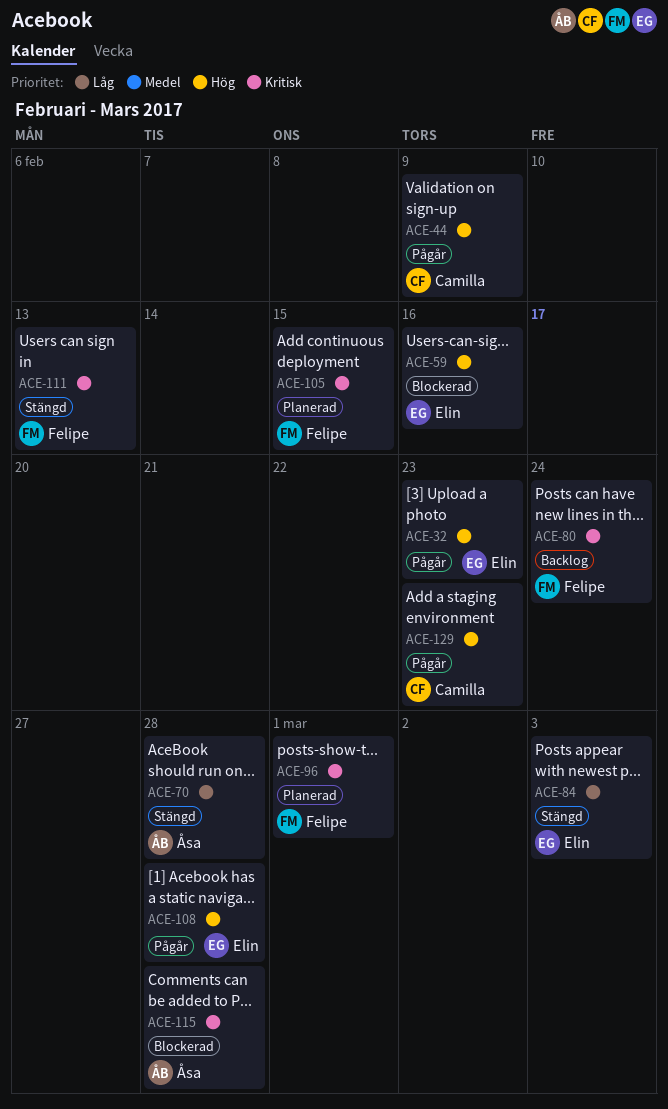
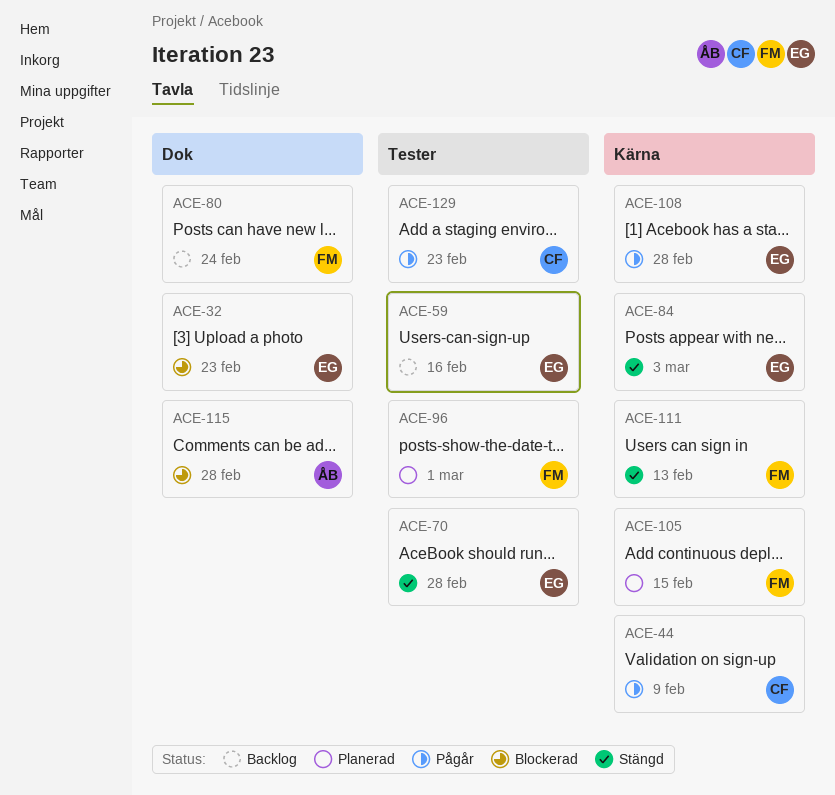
ACE-32, status: Pågår -> Blockerad
ACE-59, status: Blockerad -> Backlog
ACE-70, owner: Åsa -> Elin

